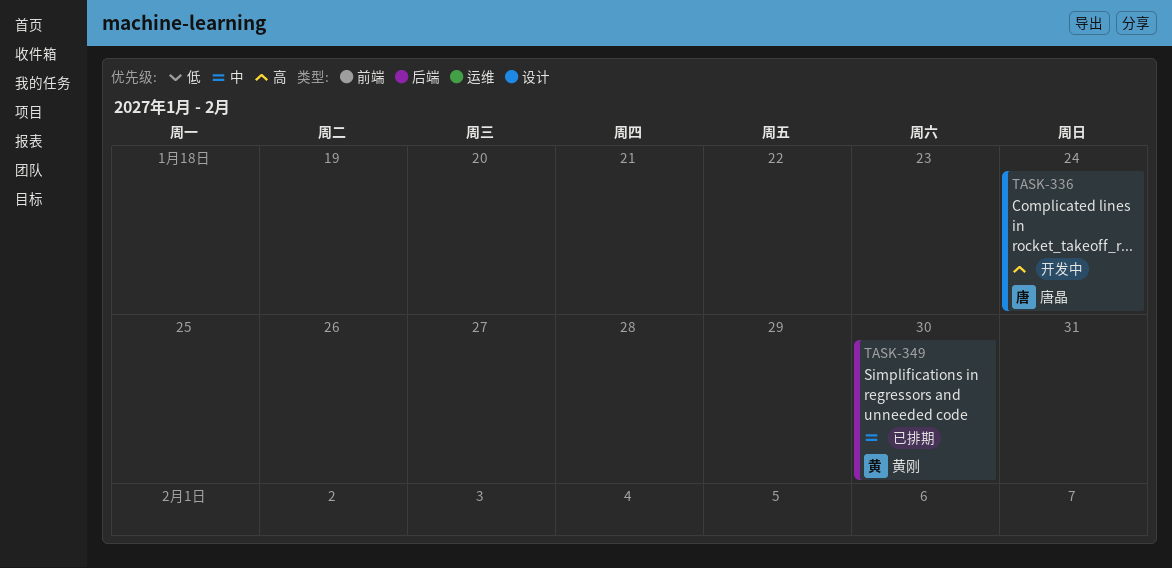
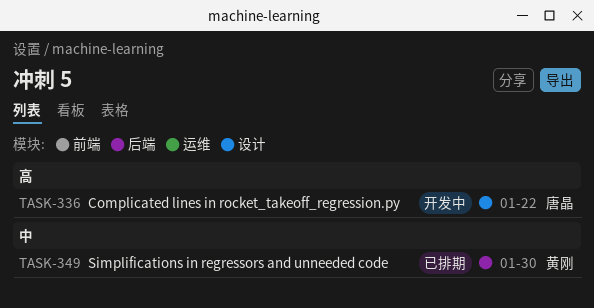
TASK-336, due: Jan 24 -> Jan 22

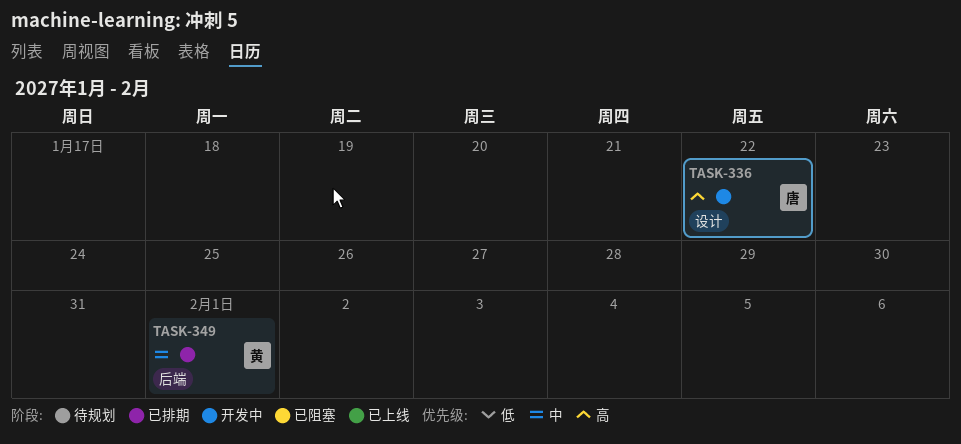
TASK-349, due: Jan 30 -> Feb 1

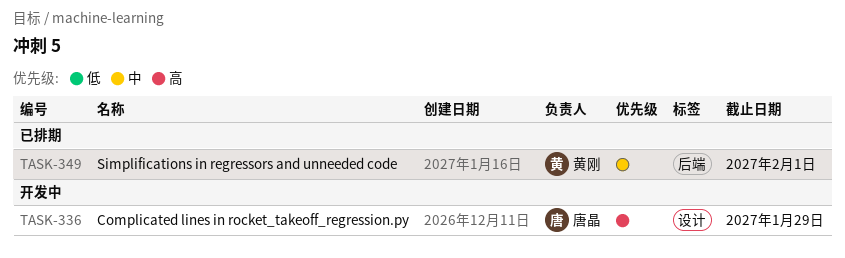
TASK-336, due: Jan 22 -> Jan 29

